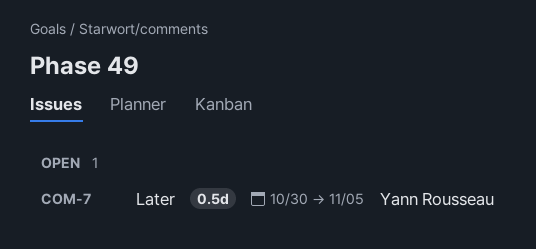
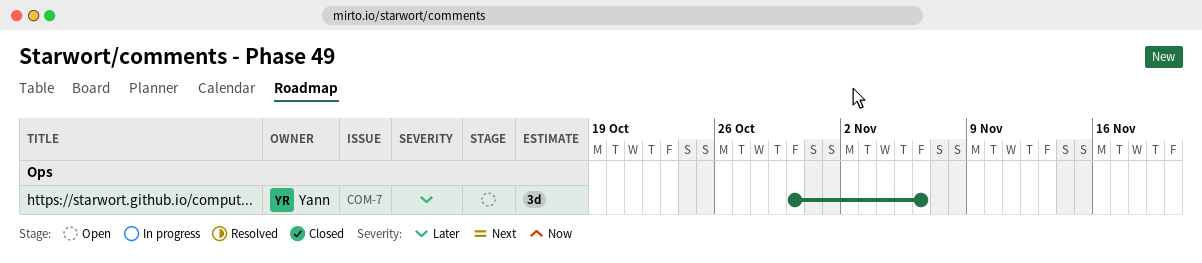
COM-7, estimate: 0.5d -> 3d
COM-7, due: Nov 5 -> Nov 6

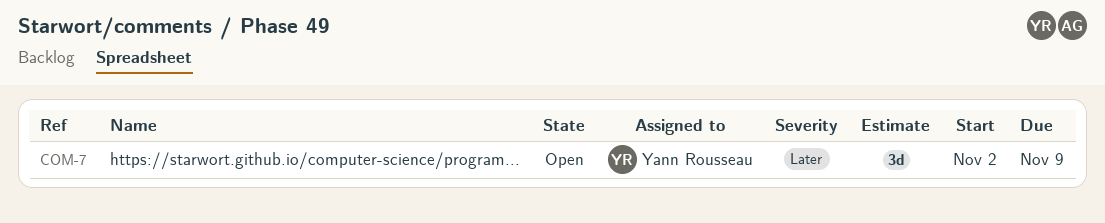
COM-7, start: Oct 30 -> Nov 2
COM-7, due: Nov 6 -> Nov 9

